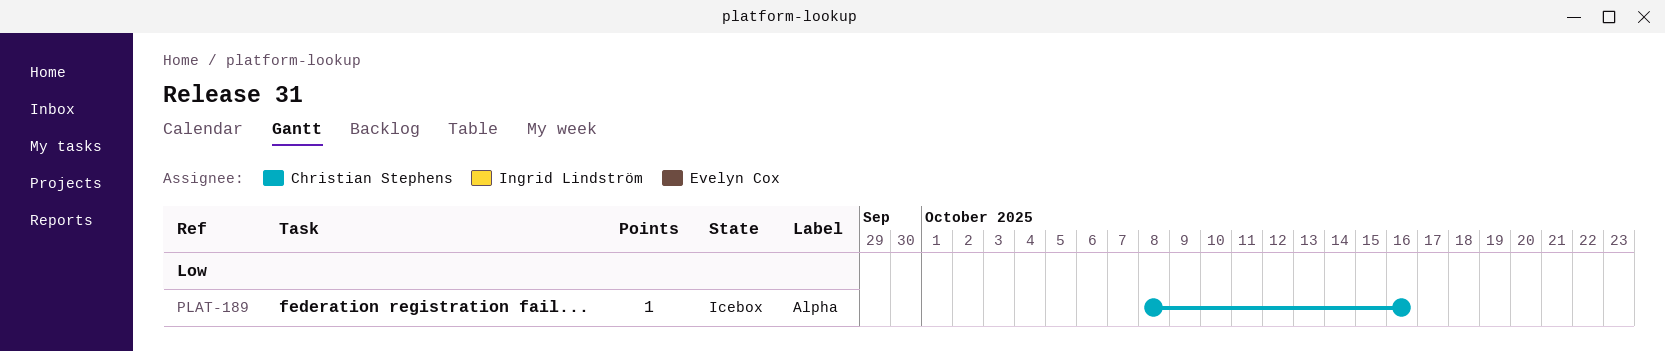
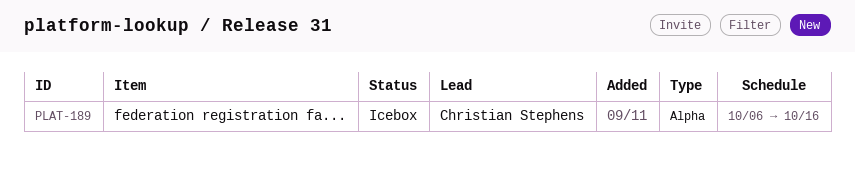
PLAT-189, start: Oct 8 -> Oct 6

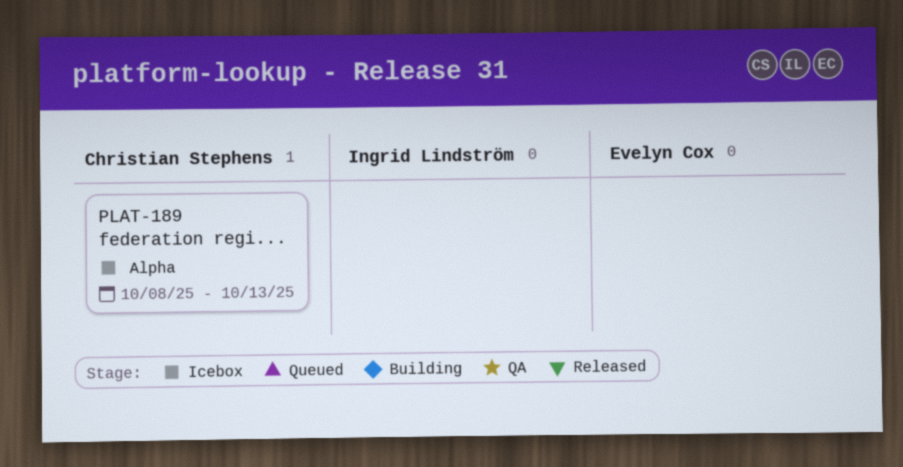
PLAT-189, start: Oct 6 -> Oct 8
PLAT-189, due: Oct 16 -> Oct 13

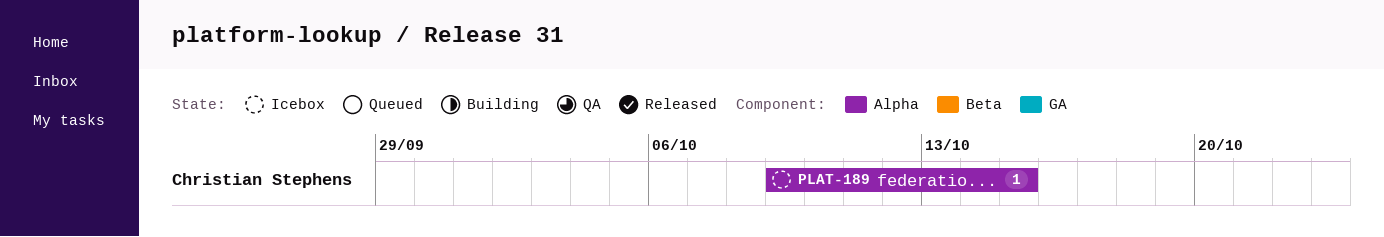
PLAT-189, start: Oct 8 -> Oct 9
PLAT-189, due: Oct 13 -> Oct 15

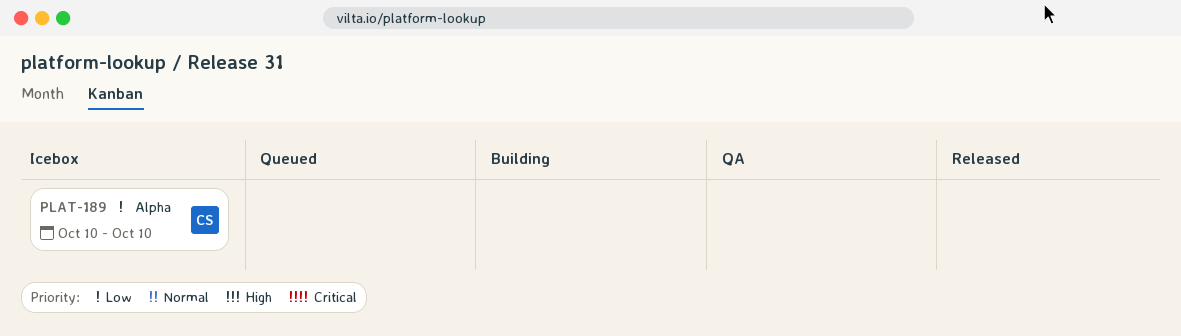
PLAT-189, start: Oct 9 -> Oct 10
PLAT-189, due: Oct 15 -> Oct 10

